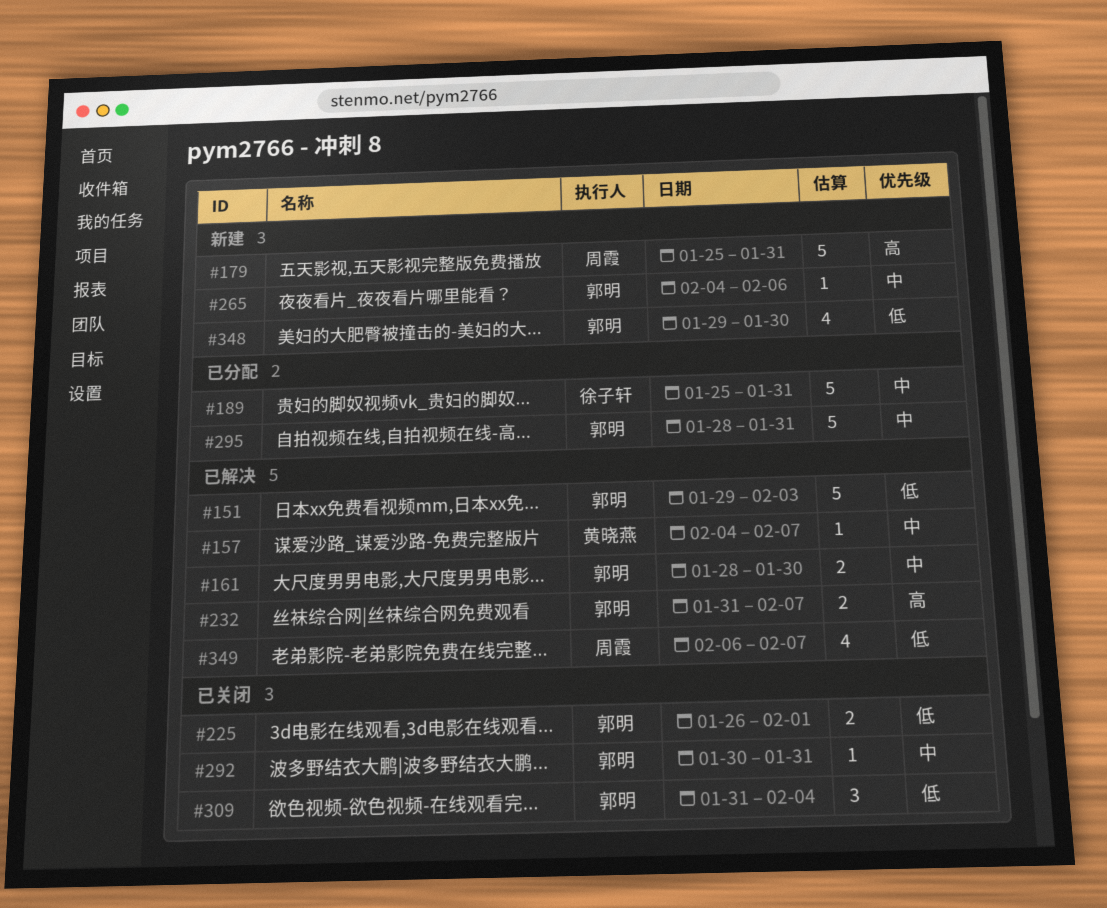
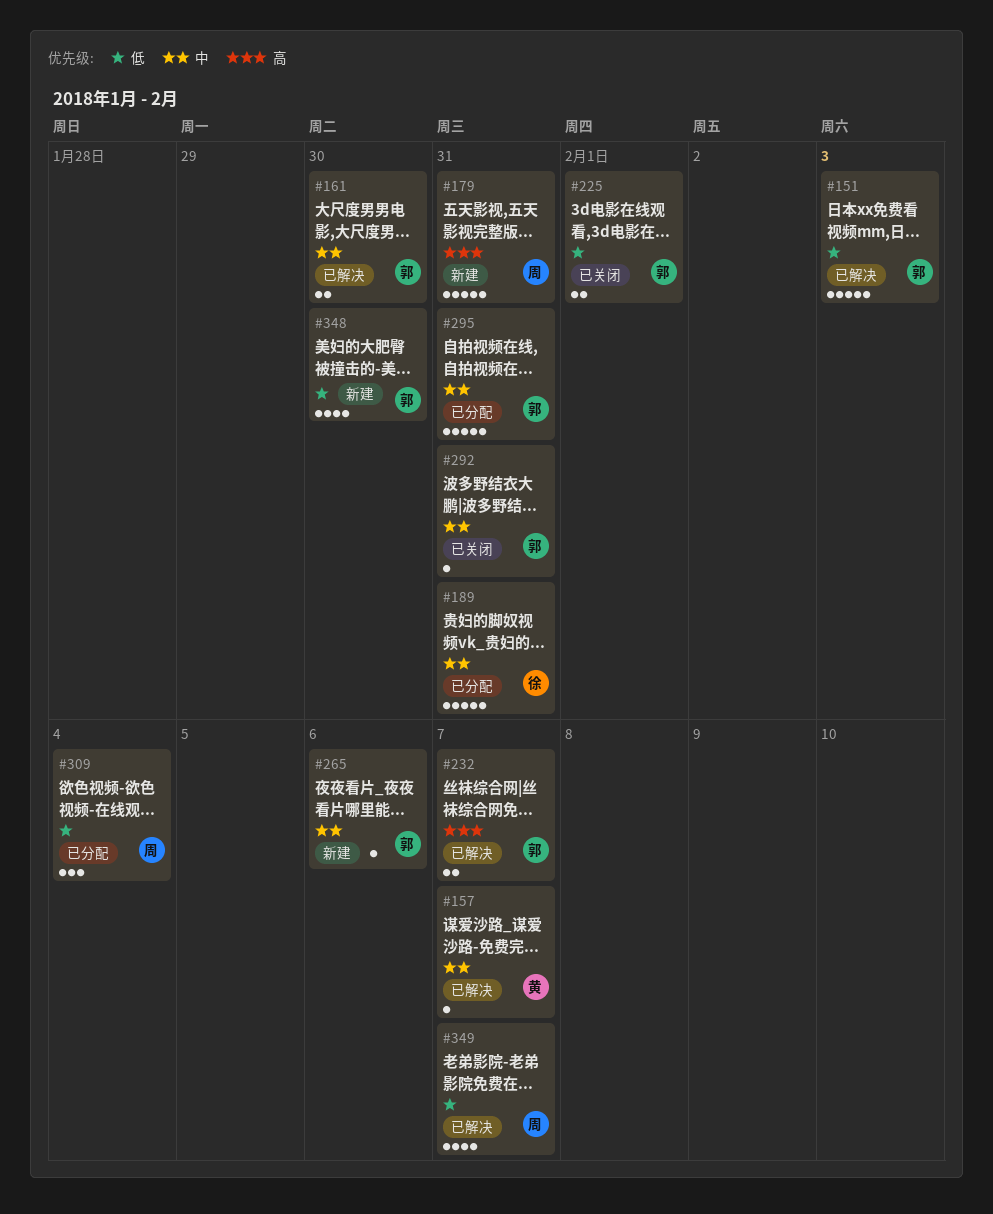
#309, status: 已关闭 -> 已分配
#309, owner: 郭明 -> 周霞

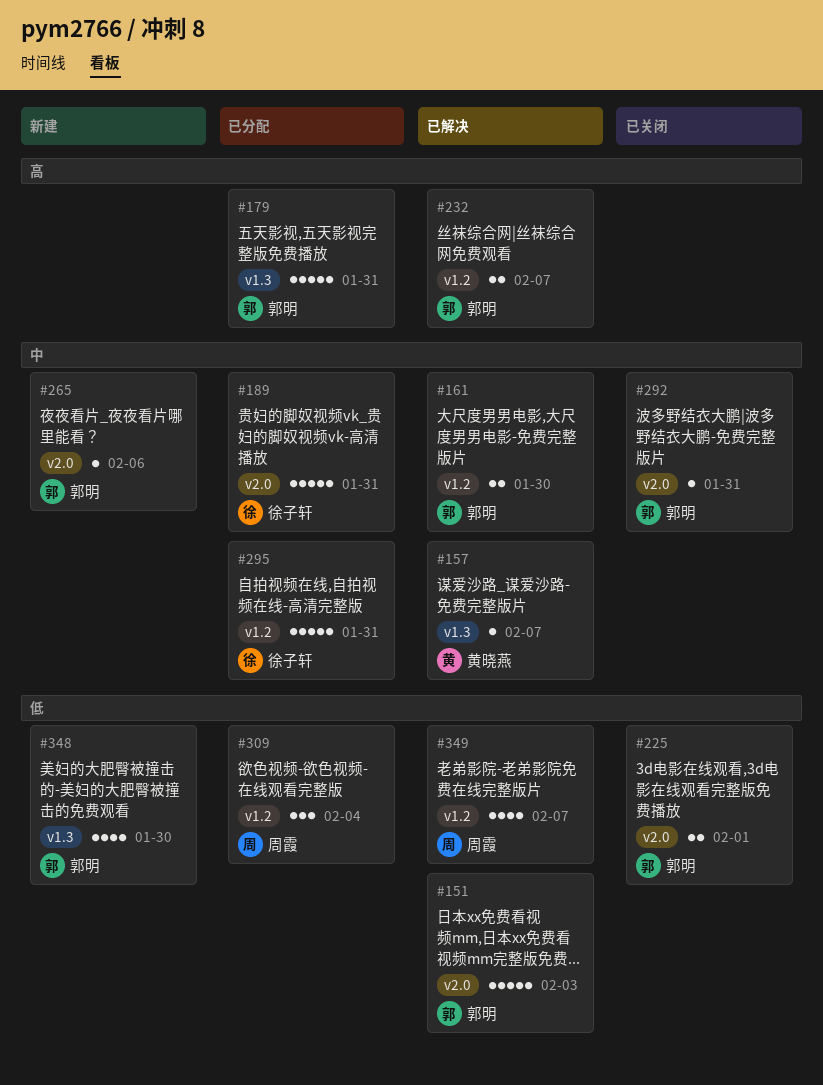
#179, status: 新建 -> 已分配
#179, owner: 周霞 -> 郭明
#295, owner: 郭明 -> 徐子轩

